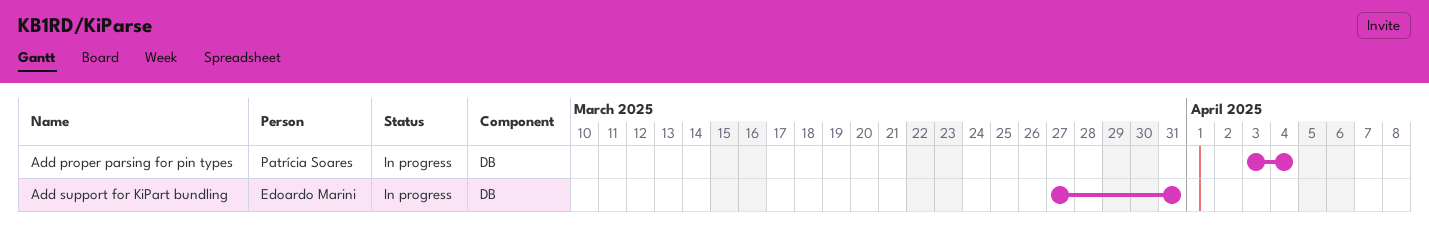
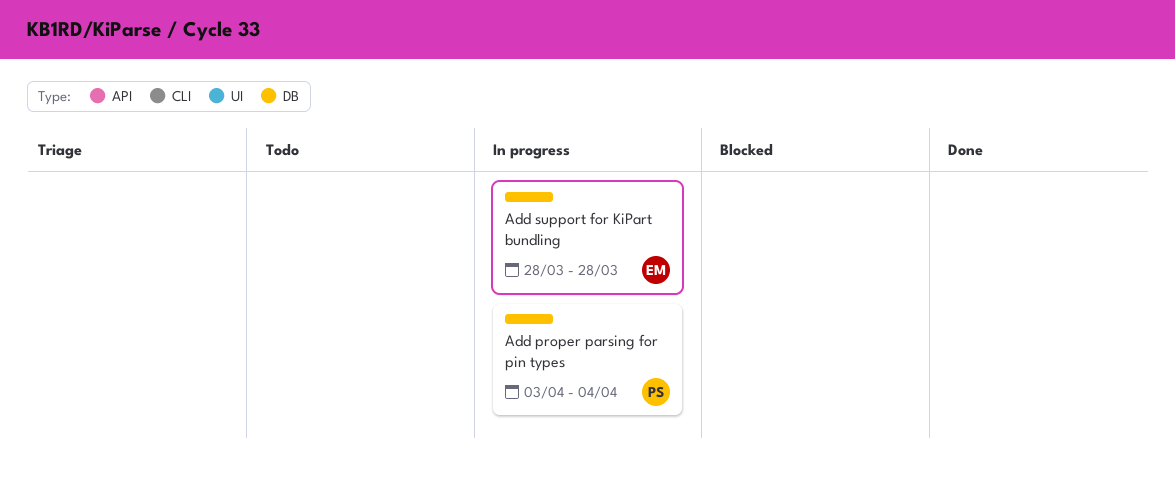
Add support for KiPart bundling, start: Mar 27 -> Mar 28
Add support for KiPart bundling, due: Mar 31 -> Mar 28

